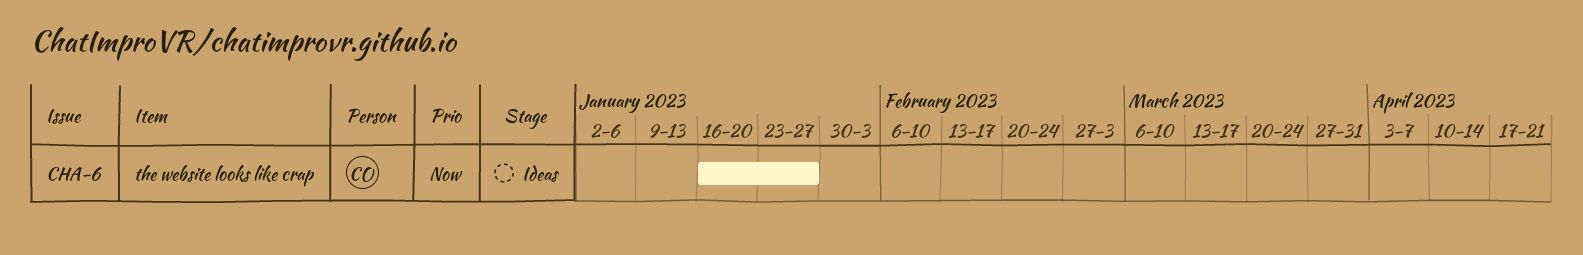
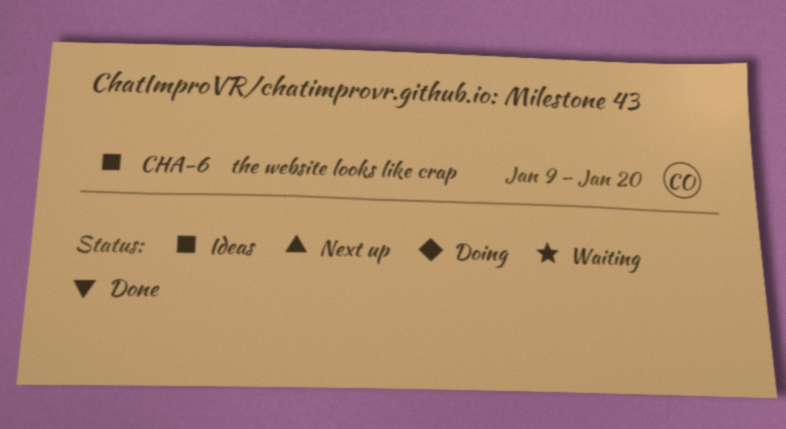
CHA-6, start: Jan 16 -> Jan 9
CHA-6, due: Jan 27 -> Jan 20

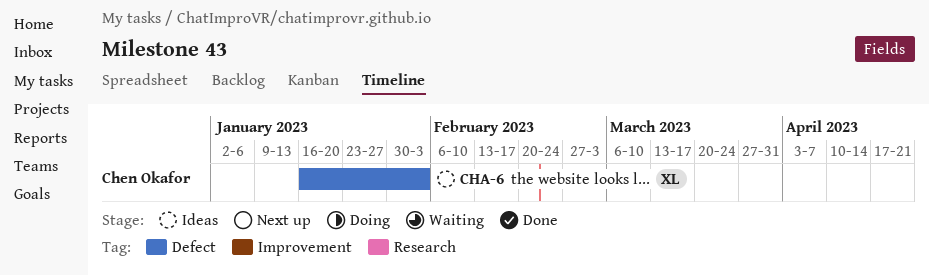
CHA-6, start: Jan 9 -> Jan 16
CHA-6, due: Jan 20 -> Feb 3

